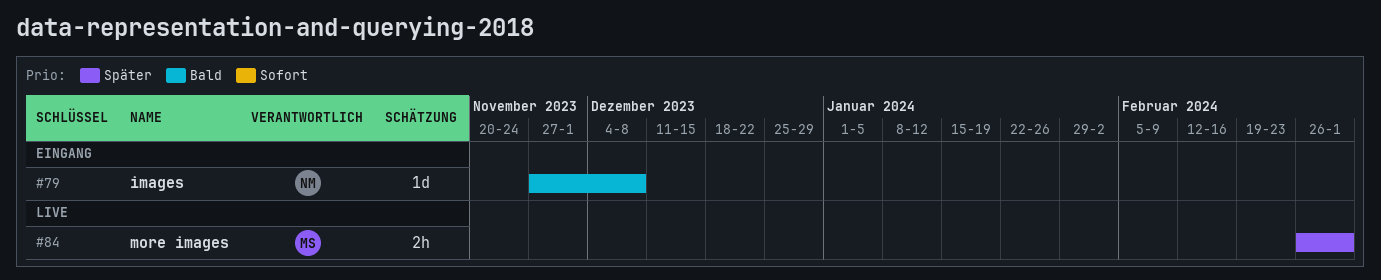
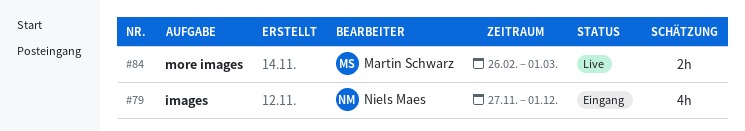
#79, estimate: 1d -> 4h
#79, due: Dec 8 -> Dec 1

